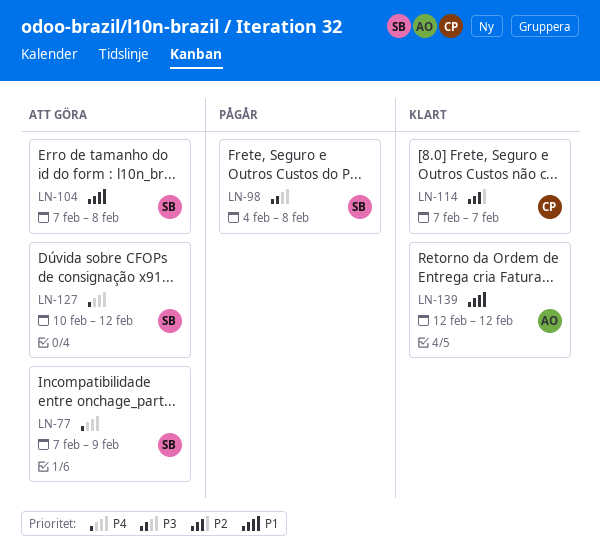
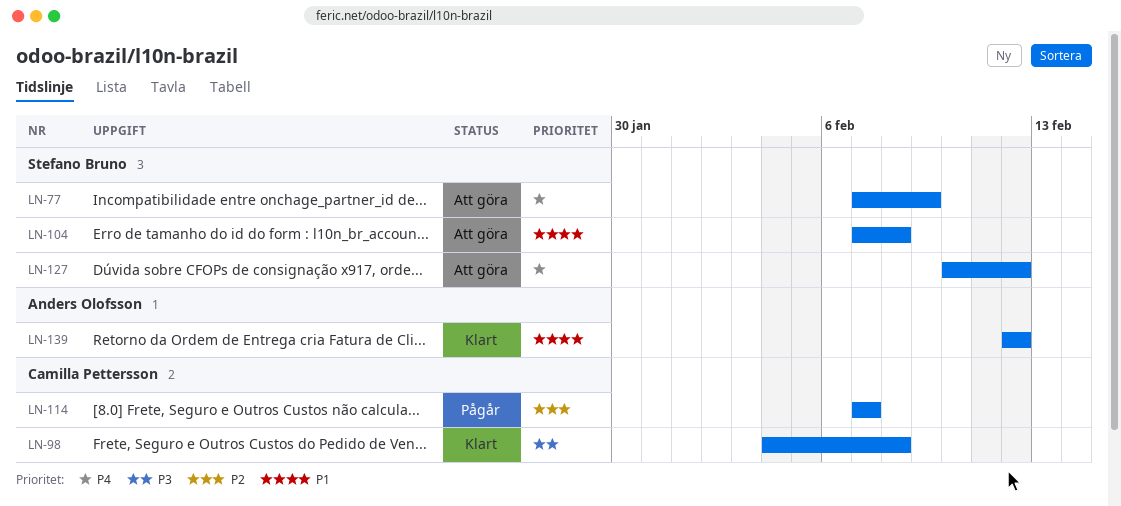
LN-98, status: Pågår -> Klart
LN-98, owner: Stefano Bruno -> Camilla Pettersson
LN-114, status: Klart -> Pågår

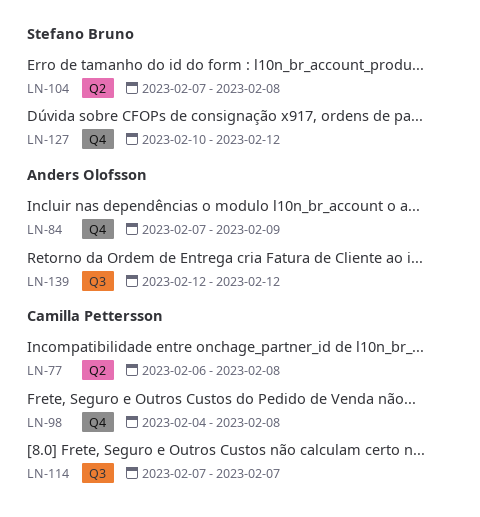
LN-77, owner: Stefano Bruno -> Camilla Pettersson
LN-77, start: Feb 7 -> Feb 6
LN-77, due: Feb 9 -> Feb 8
LN-84: none -> present

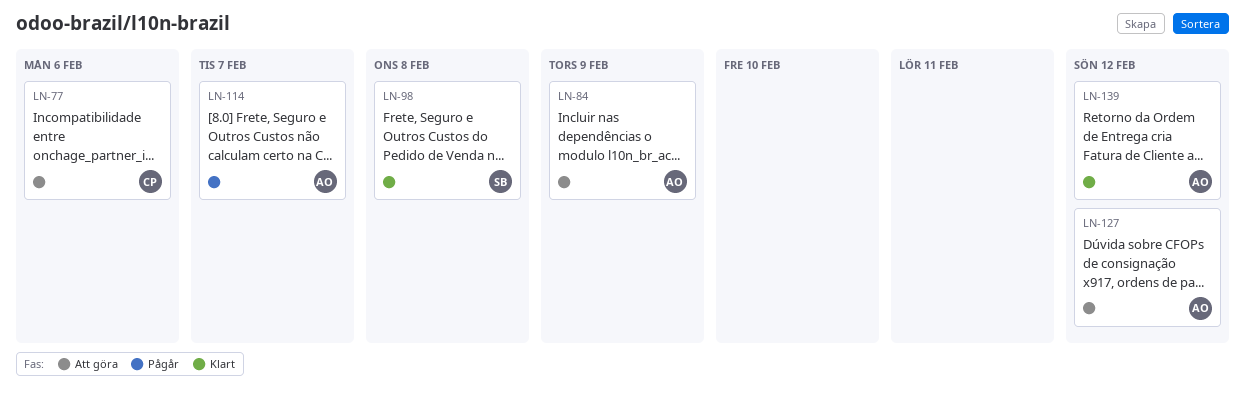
LN-77, due: Feb 8 -> Feb 6
LN-98, owner: Camilla Pettersson -> Stefano Bruno
LN-104: present -> none
LN-114, owner: Camilla Pettersson -> Anders Olofsson
LN-127, owner: Stefano Bruno -> Anders Olofsson

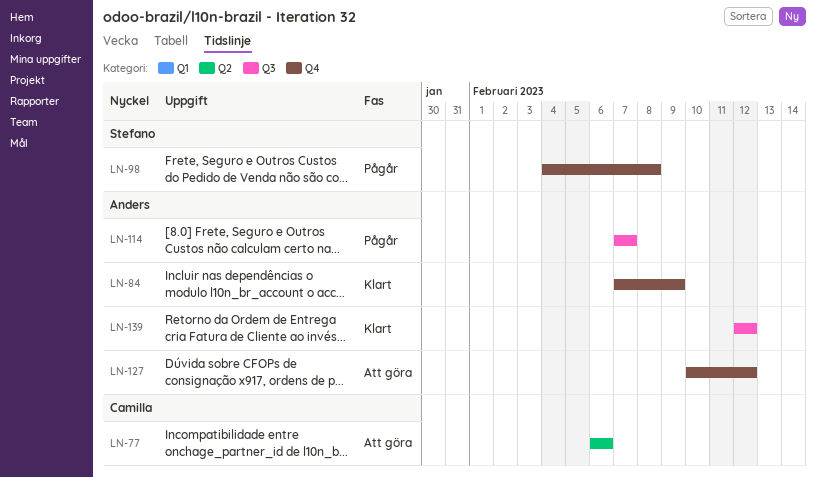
LN-84, status: Att göra -> Klart
LN-98, status: Klart -> Pågår

